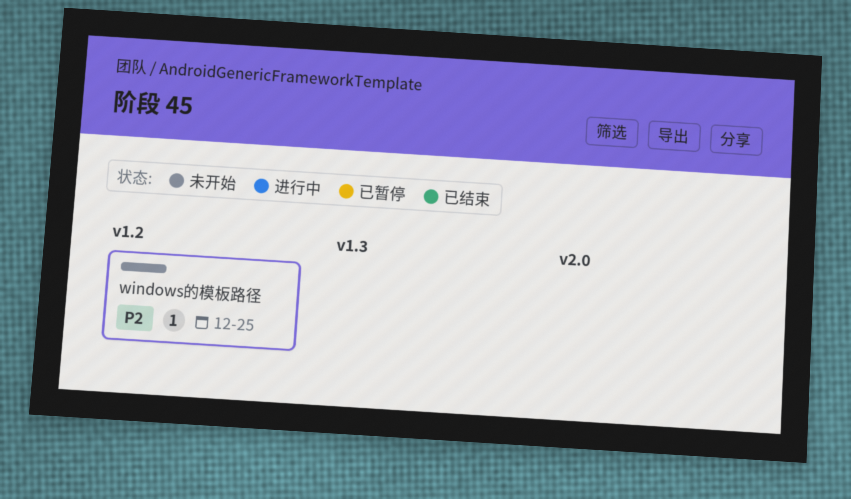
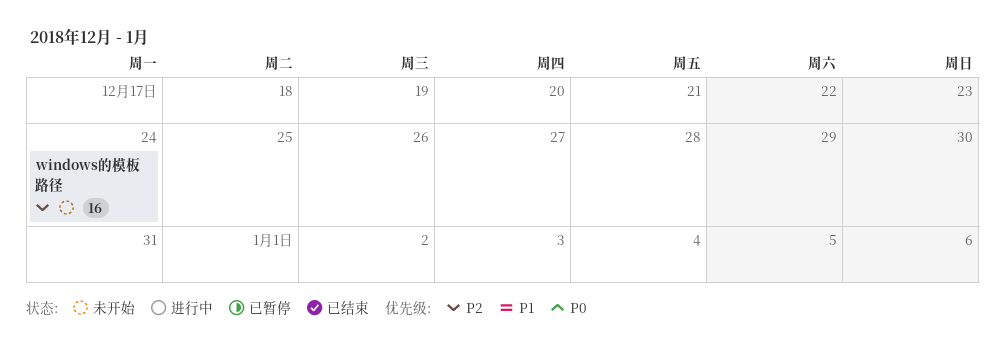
windows的模板路径, estimate: 1 -> 16
windows的模板路径, due: Dec 25 -> Dec 24

